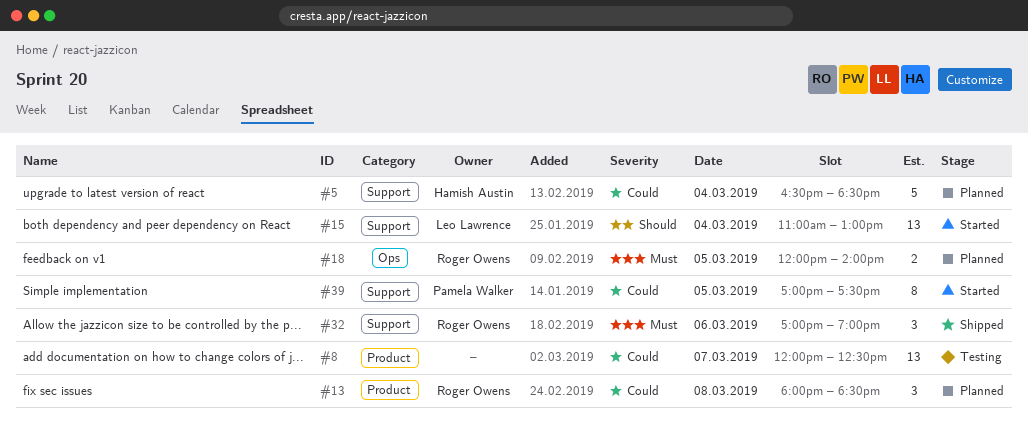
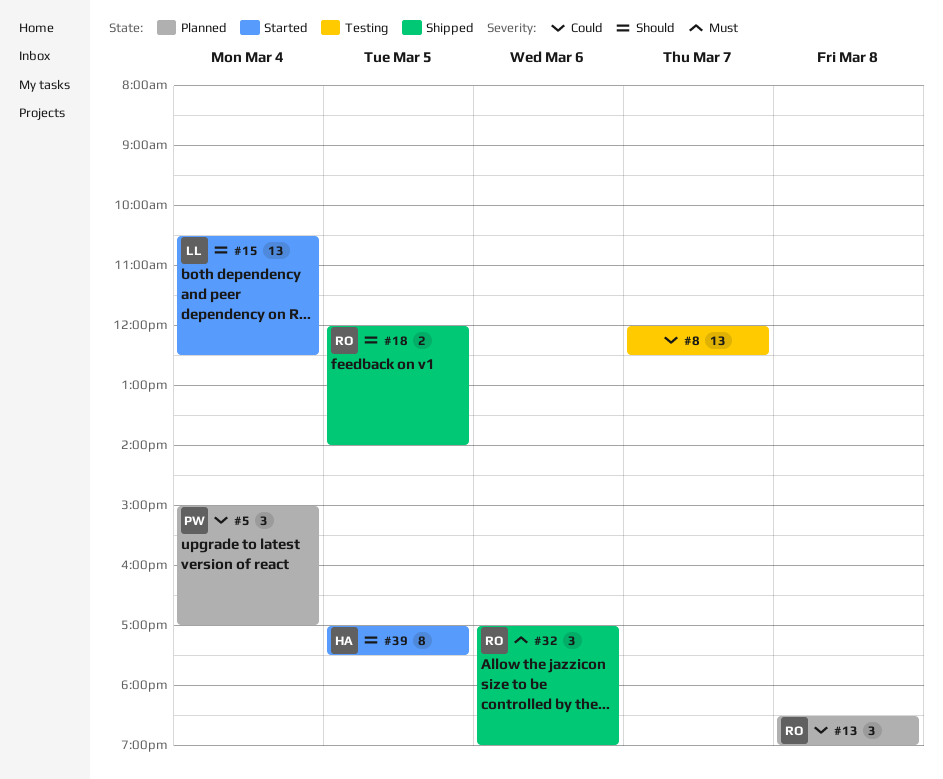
#5, owner: Hamish Austin -> Pamela Walker
#5, estimate: 5 -> 3
#5, begins: 16:30 -> 15:00
#5, ends: 18:30 -> 17:00
#13, begins: 18:00 -> 18:30
#13, ends: 18:30 -> 19:00
#15, begins: 11:00 -> 10:30
#15, ends: 13:00 -> 12:30
#18, status: Planned -> Shipped
#18, priority: Must -> Should
#39, owner: Pamela Walker -> Hamish Austin
#39, priority: Could -> Should

